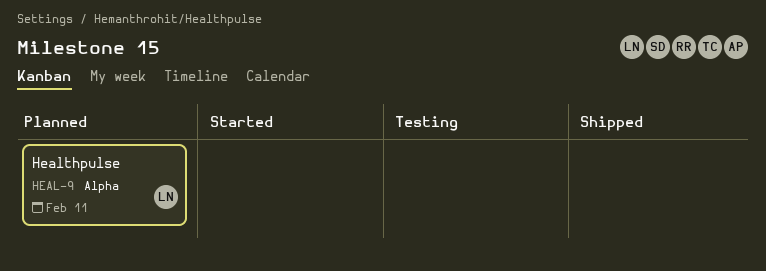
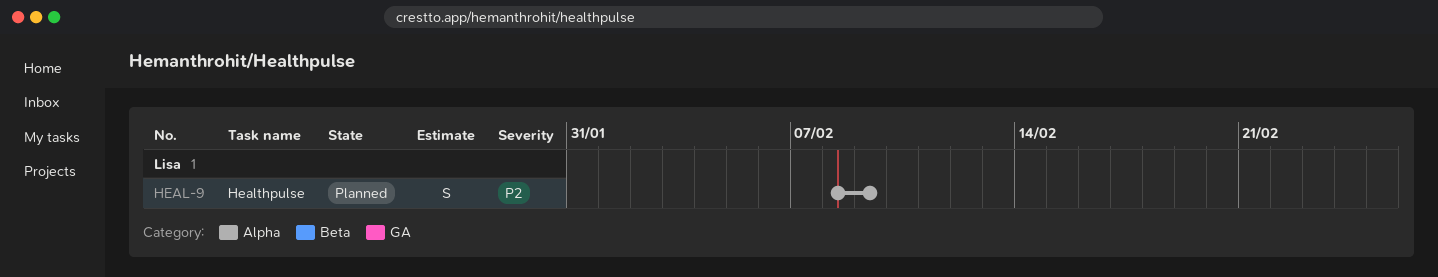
HEAL-9, due: Feb 11 -> Feb 9

